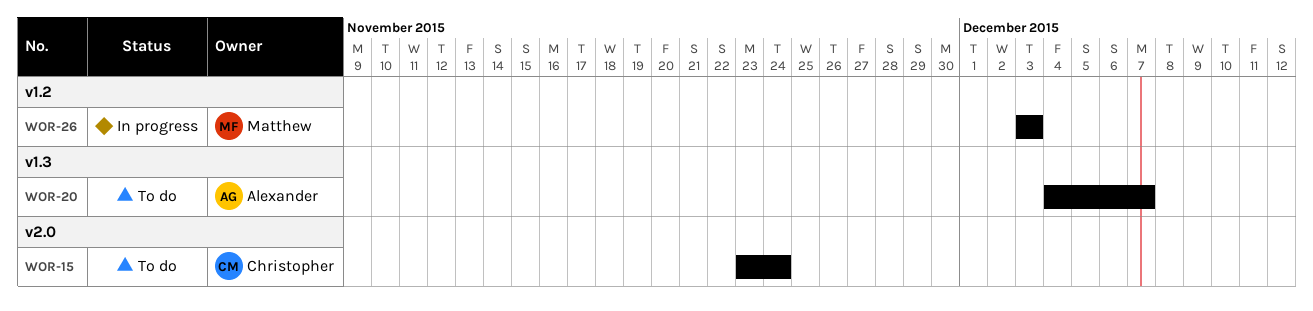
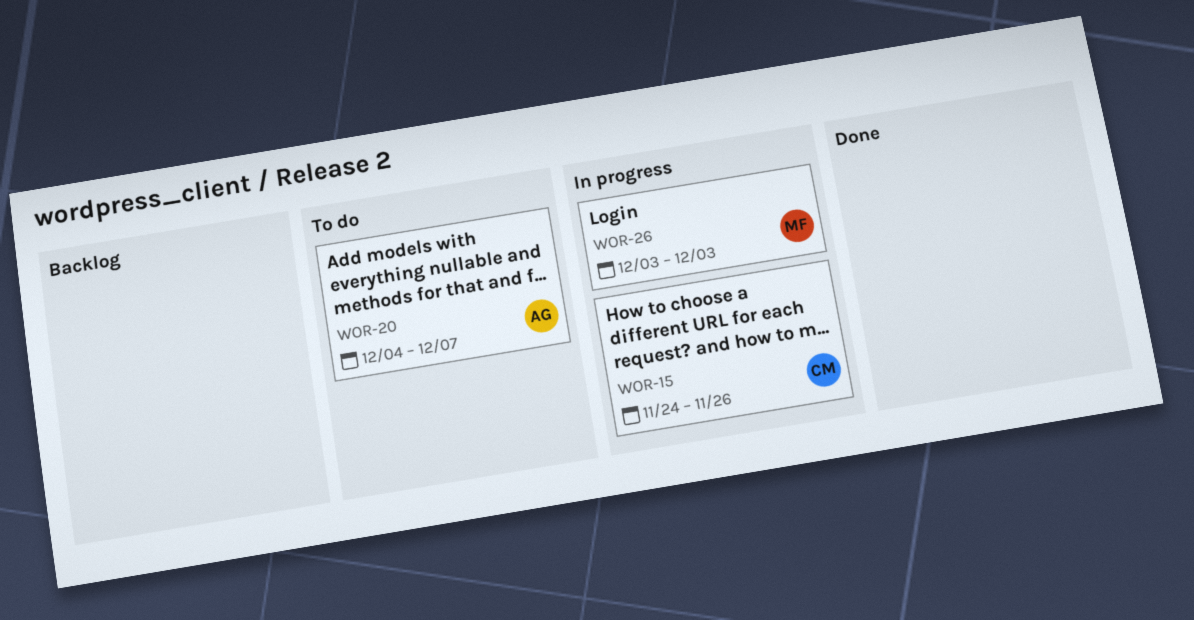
WOR-15, status: To do -> In progress
WOR-15, start: Nov 23 -> Nov 24
WOR-15, due: Nov 24 -> Nov 26

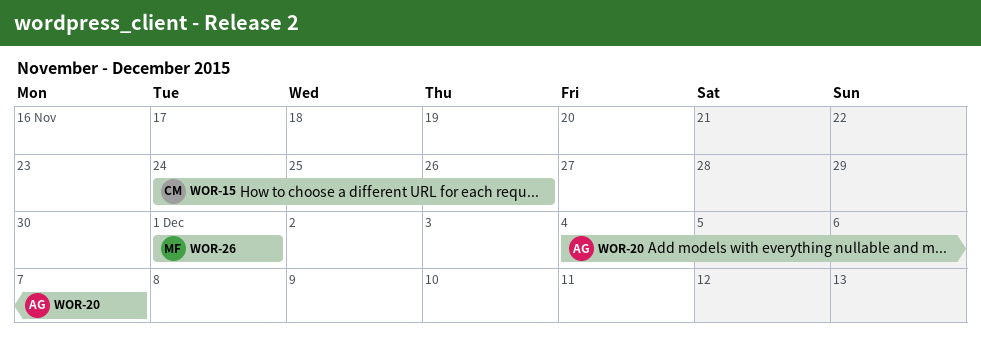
WOR-26, start: Dec 3 -> Dec 1
WOR-26, due: Dec 3 -> Dec 1

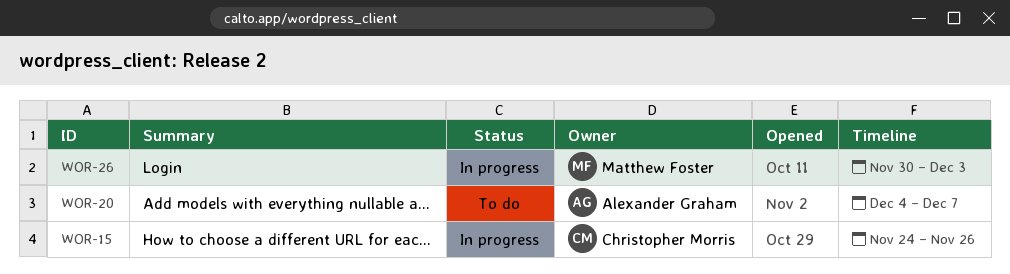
WOR-26, start: Dec 1 -> Nov 30
WOR-26, due: Dec 1 -> Dec 3

